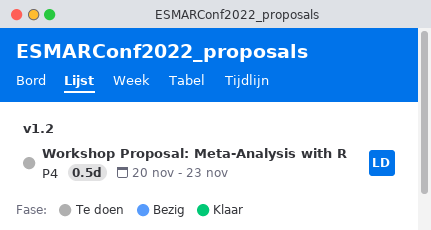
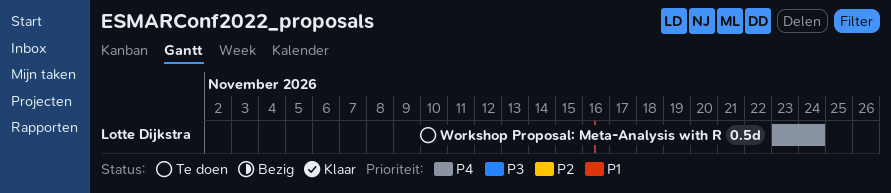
Workshop Proposal: Meta-Analysis with R, start: Nov 20 -> Nov 23
Workshop Proposal: Meta-Analysis with R, due: Nov 23 -> Nov 24

